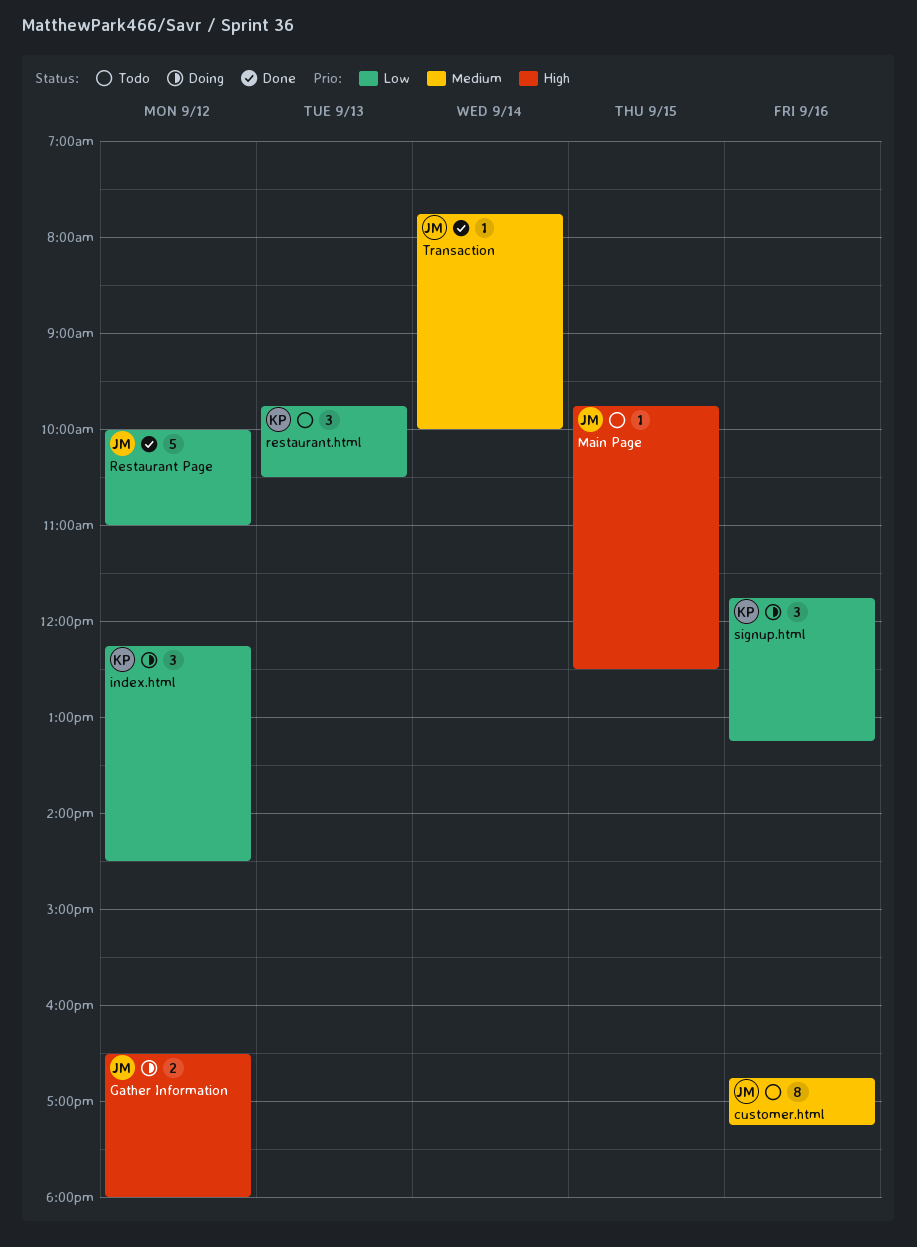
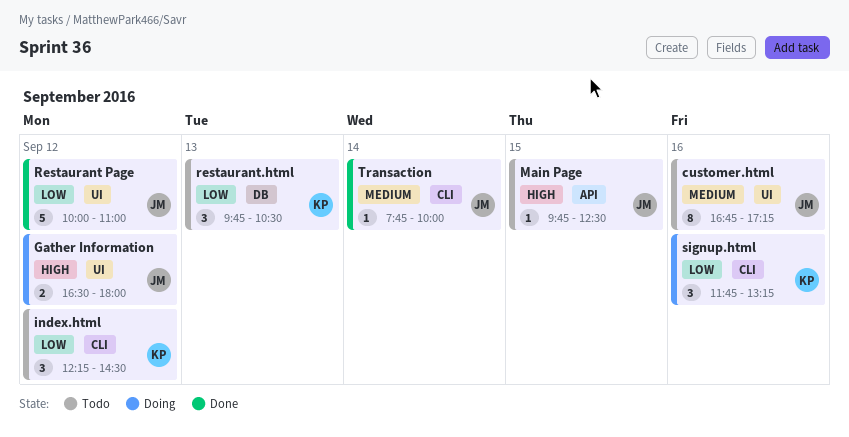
index.html, status: Doing -> Todo

